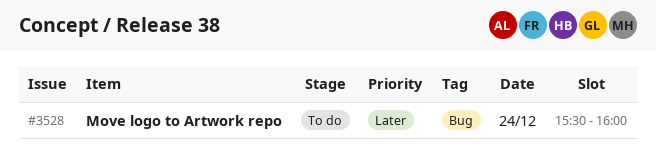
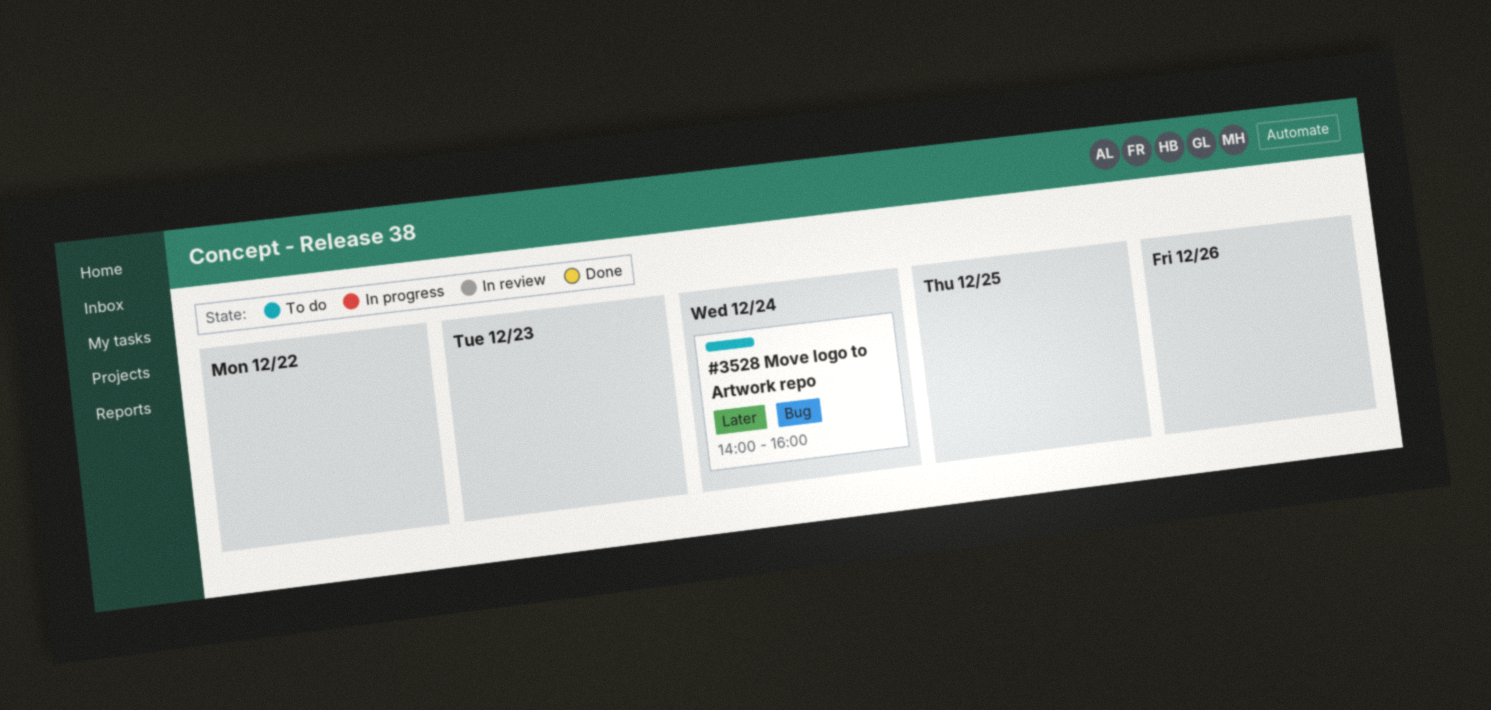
#3528, begins: 15:30 -> 14:00

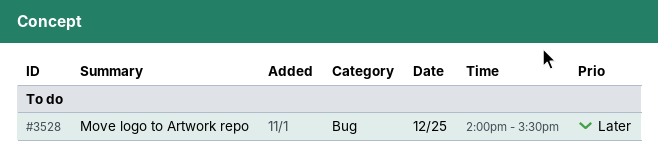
#3528, day: Dec 24 -> Dec 25
#3528, ends: 16:00 -> 15:30

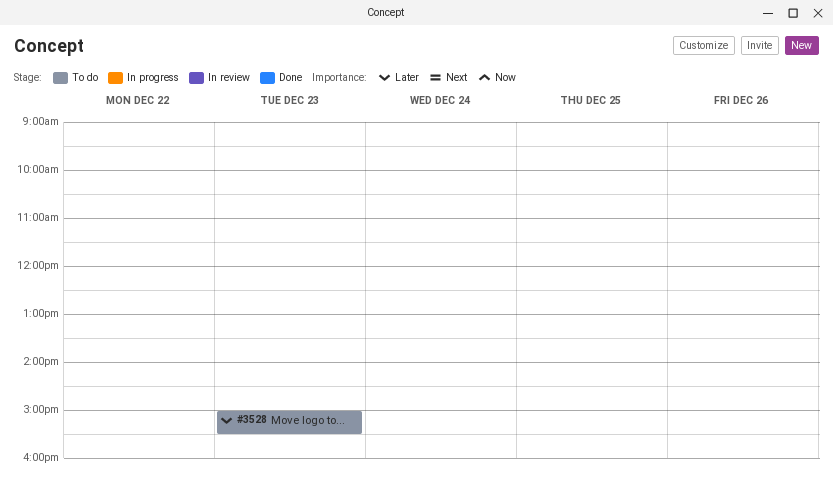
#3528, day: Dec 25 -> Dec 23
#3528, begins: 14:00 -> 15:00

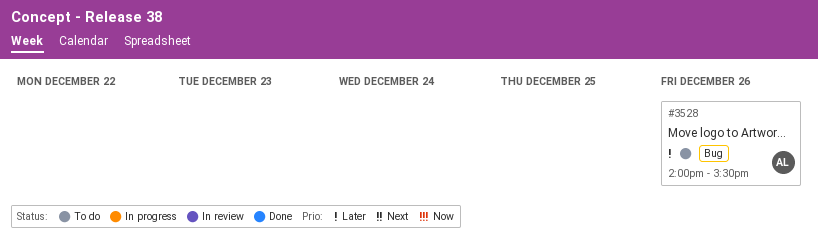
#3528, day: Dec 23 -> Dec 26
#3528, begins: 15:00 -> 14:00

